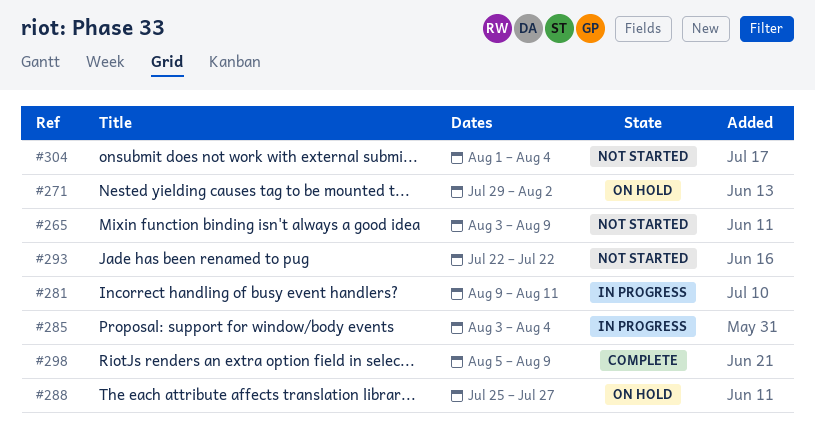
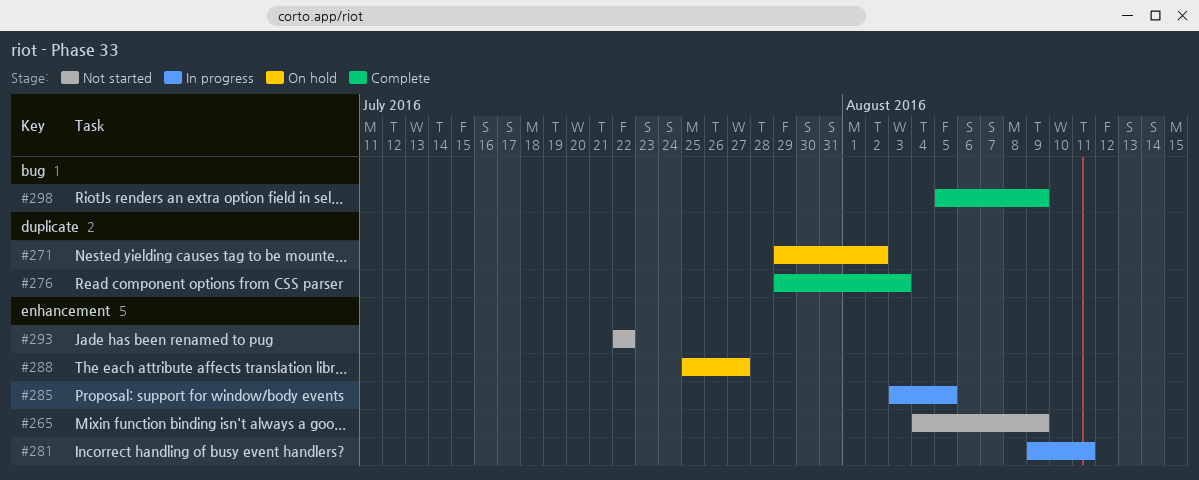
#265, start: Aug 3 -> Aug 4
#276: none -> present
#285, due: Aug 4 -> Aug 5
#304: present -> none

